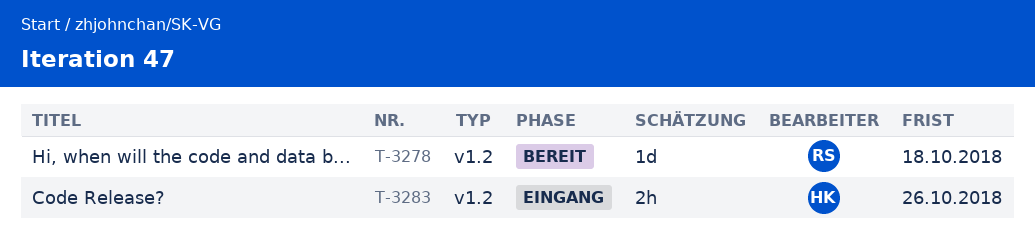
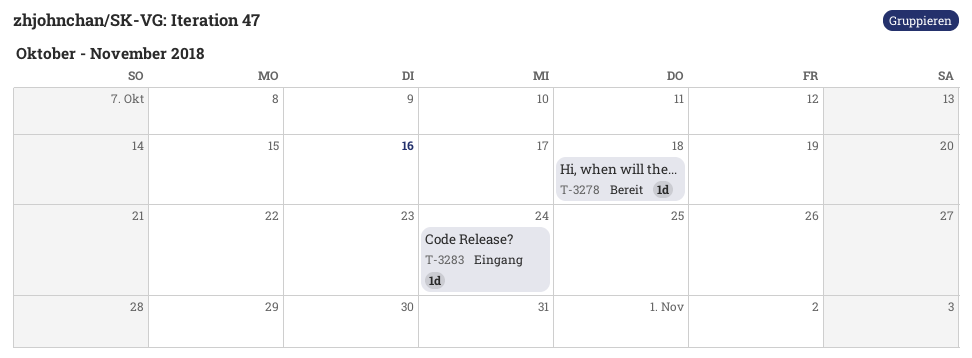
T-3283, estimate: 2h -> 1d
T-3283, due: Oct 26 -> Oct 24

